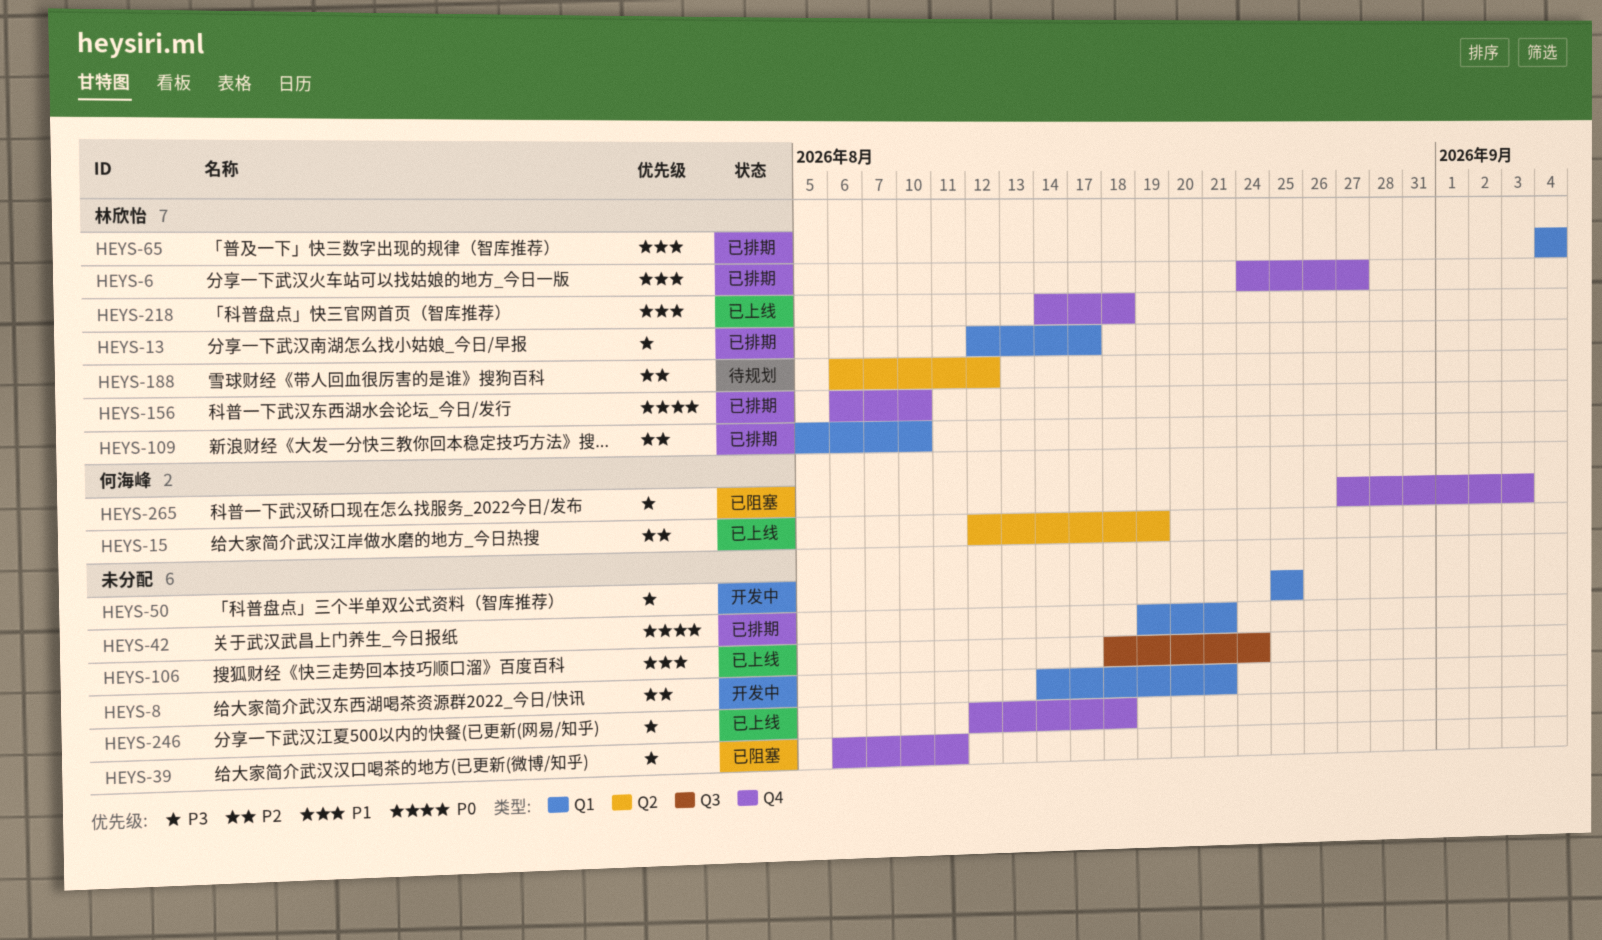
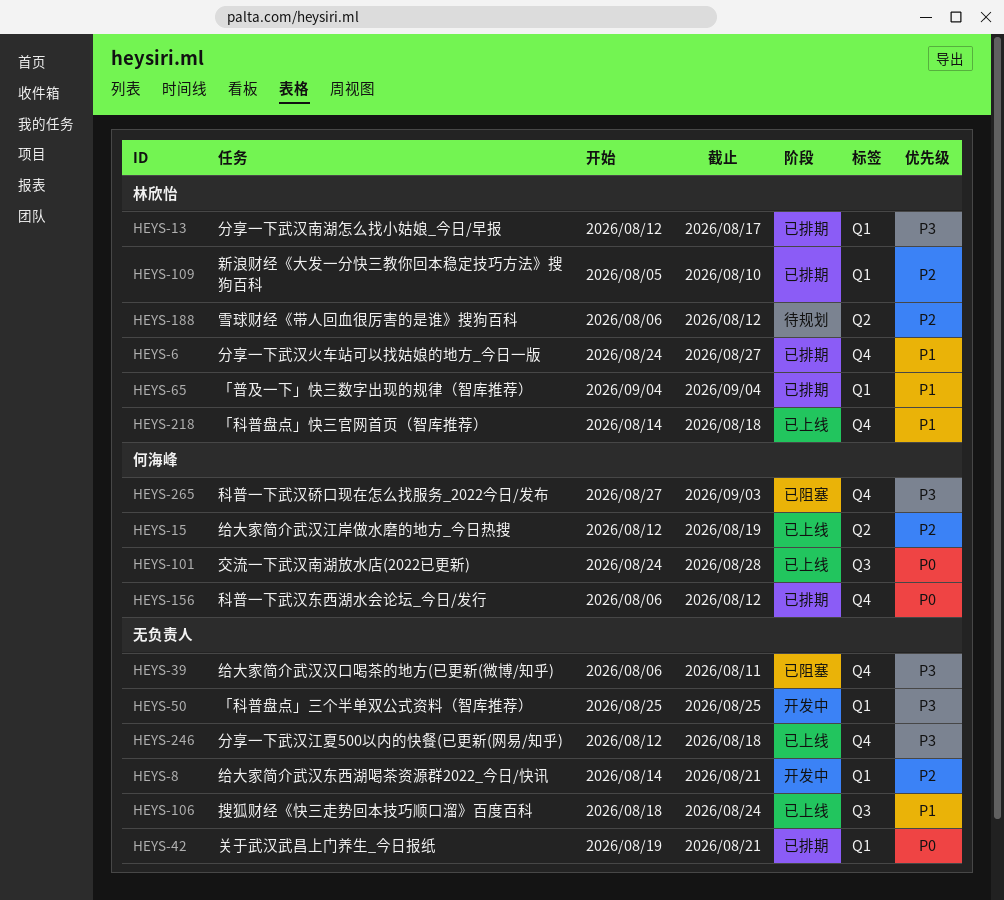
HEYS-101: none -> present
HEYS-156, owner: 林欣怡 -> 何海峰
HEYS-156, due: Aug 10 -> Aug 12

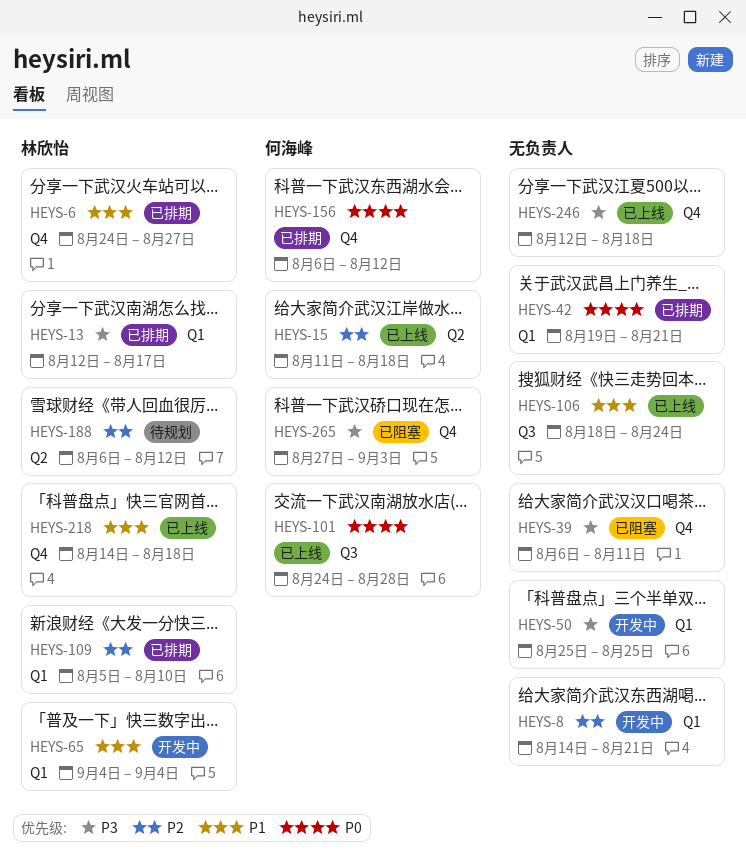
HEYS-15, start: Aug 12 -> Aug 11
HEYS-15, due: Aug 19 -> Aug 18
HEYS-65, status: 已排期 -> 开发中

